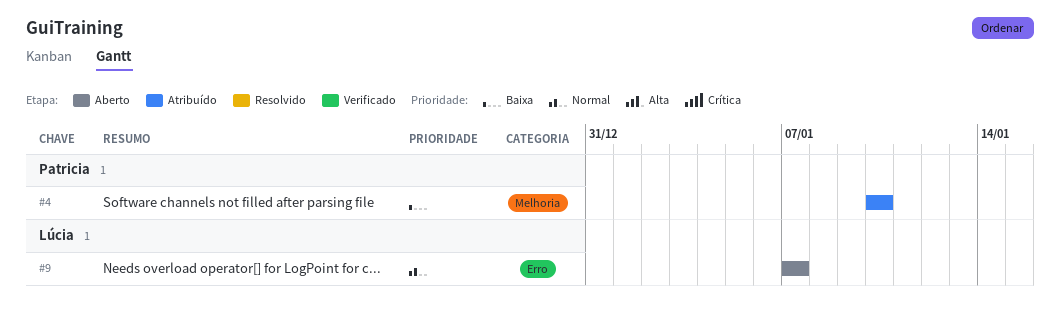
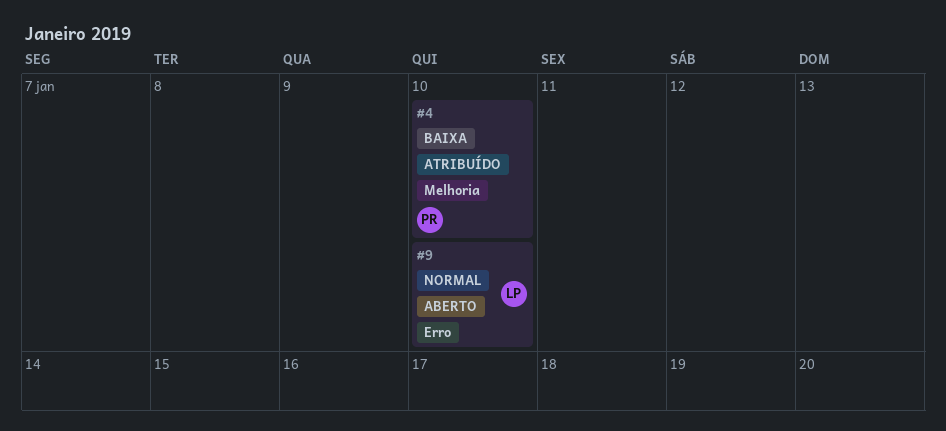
#9, due: Jan 7 -> Jan 10

